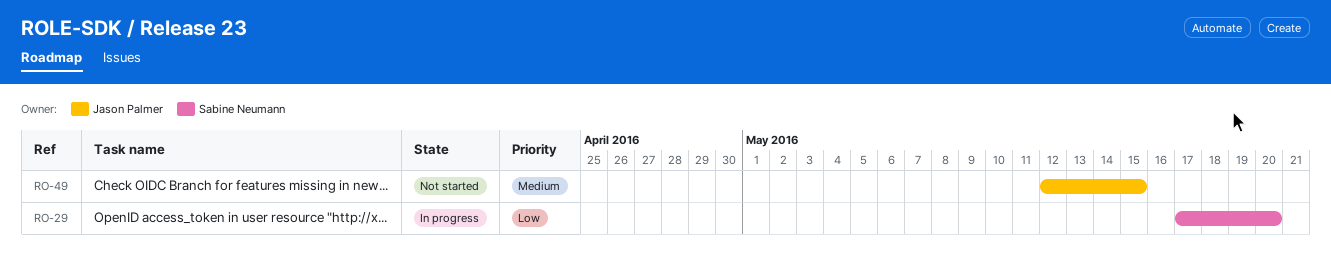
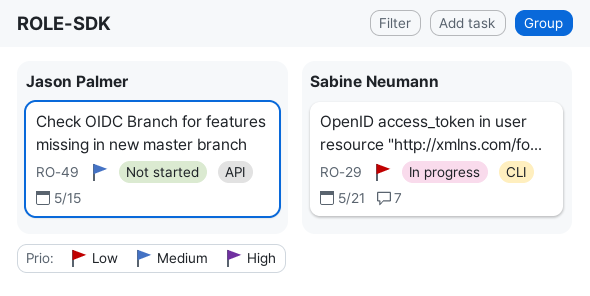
RO-29, due: May 20 -> May 21

